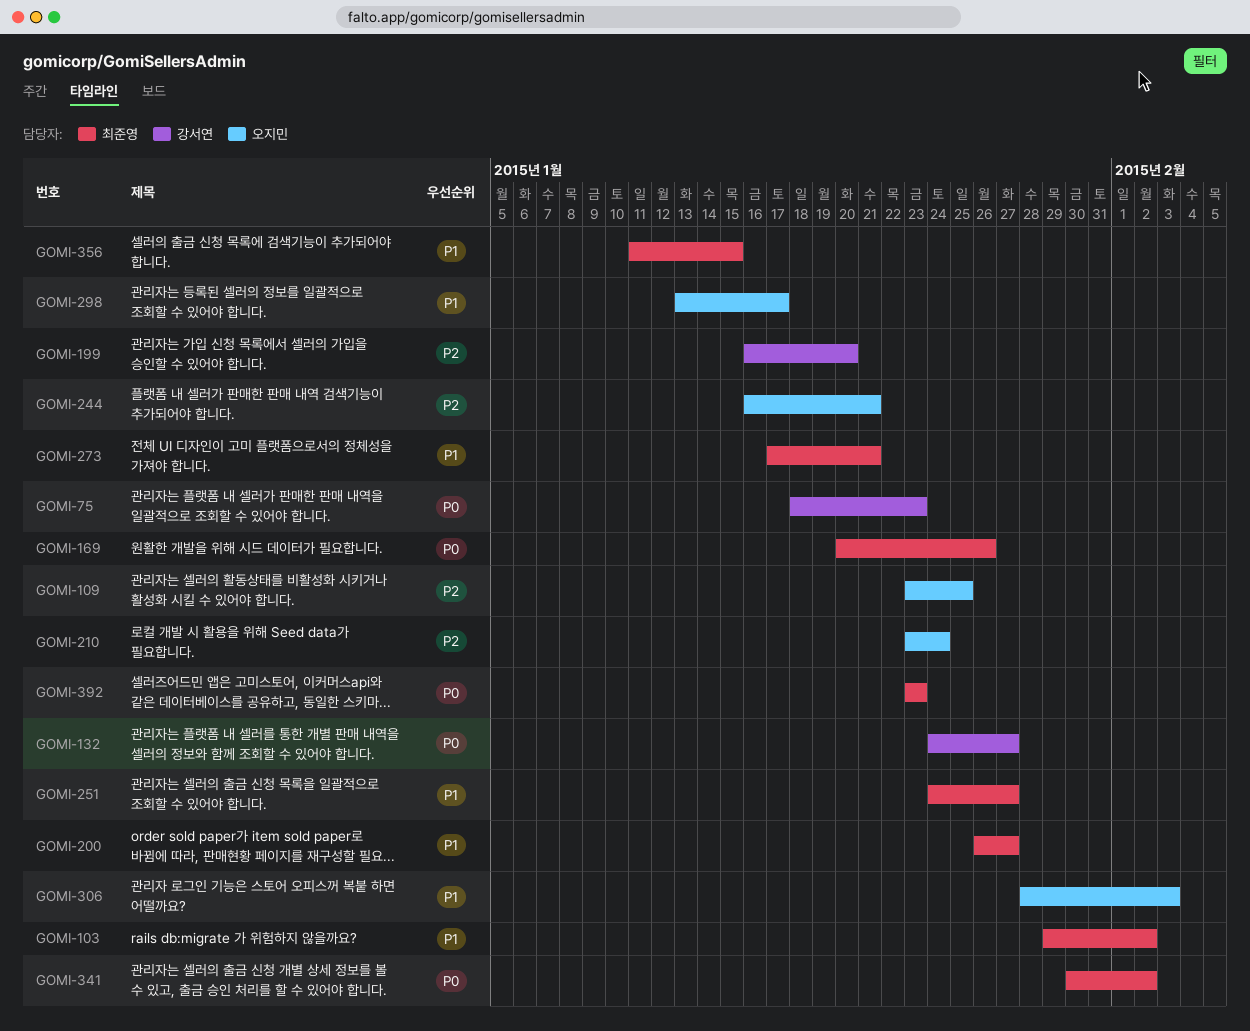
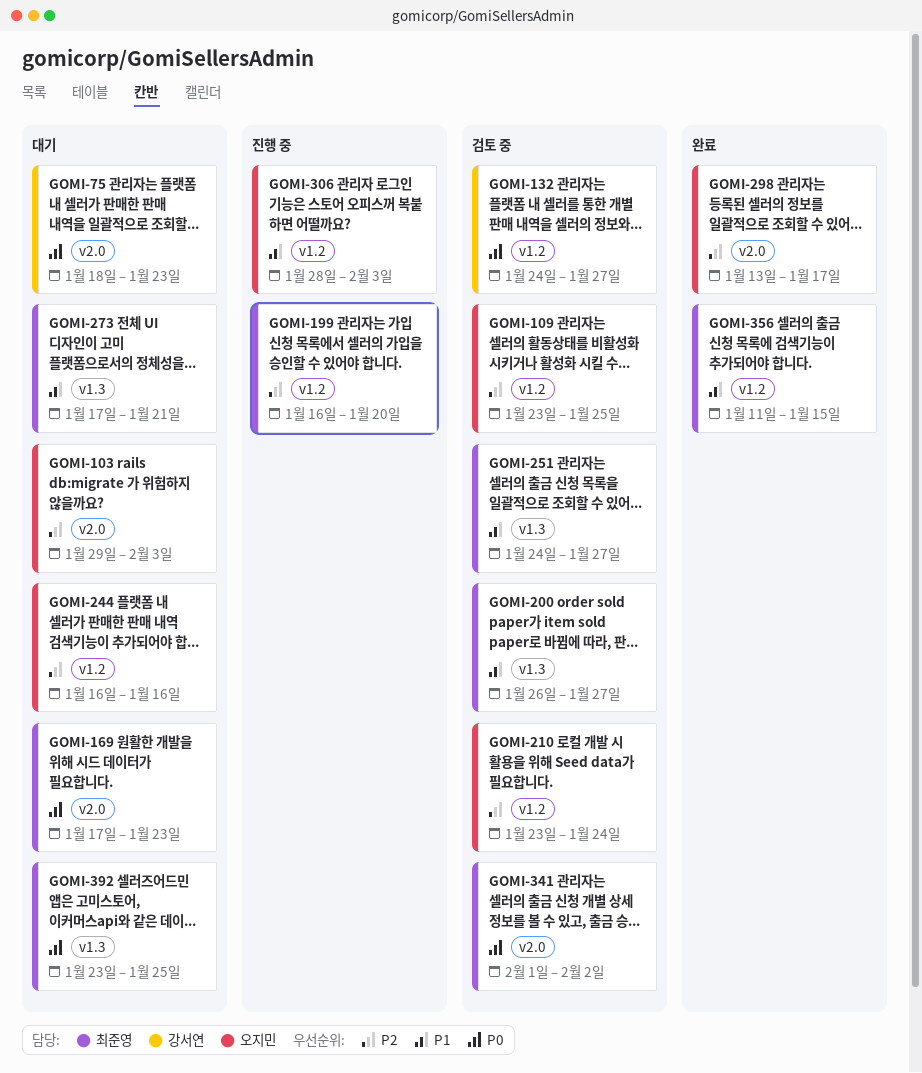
GOMI-103, owner: 최준영 -> 오지민
GOMI-103, priority: P1 -> P2
GOMI-103, due: Feb 2 -> Feb 3
GOMI-169, start: Jan 20 -> Jan 17
GOMI-169, due: Jan 26 -> Jan 23
GOMI-199, owner: 강서연 -> 최준영
GOMI-244, due: Jan 21 -> Jan 16
GOMI-298, priority: P1 -> P2
GOMI-341, start: Jan 30 -> Feb 1
GOMI-392, due: Jan 23 -> Jan 25

